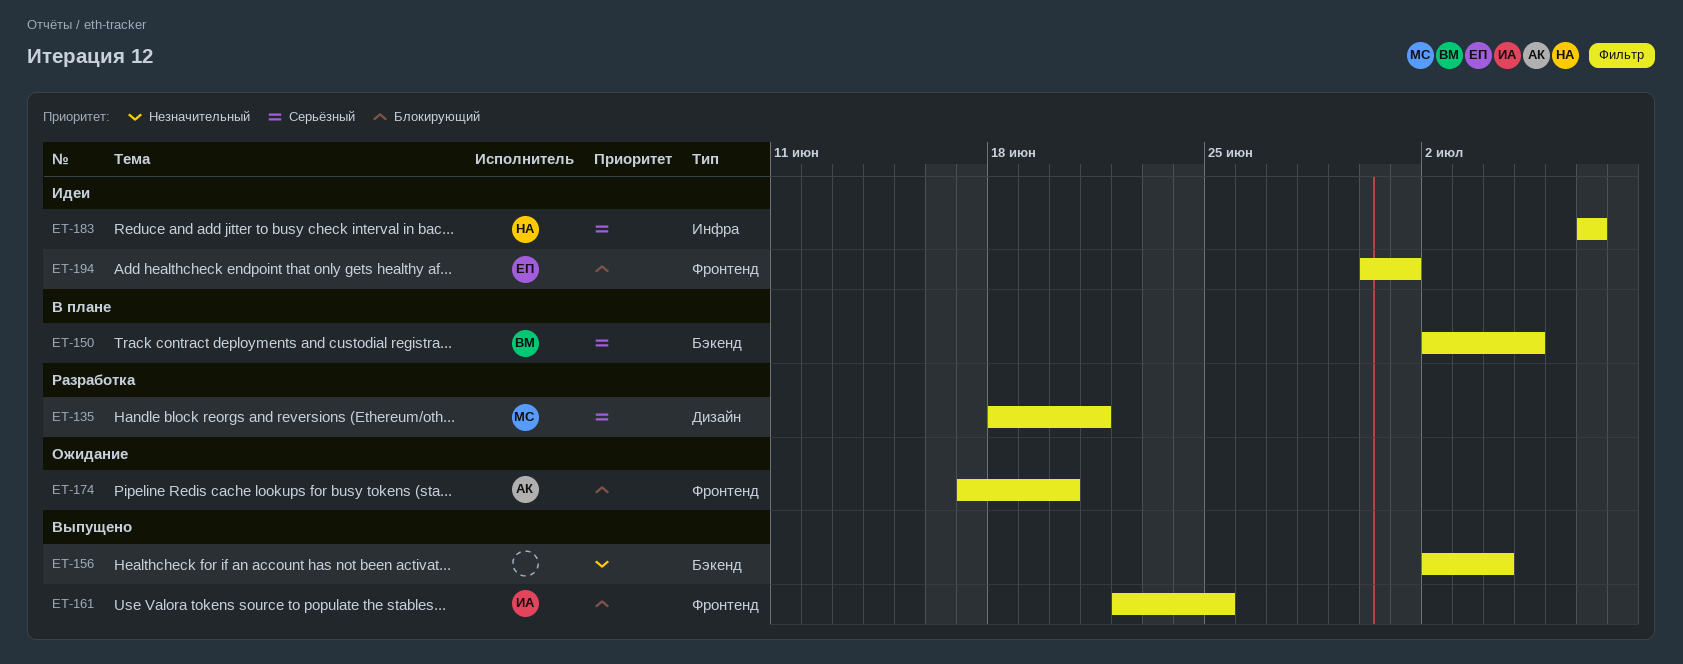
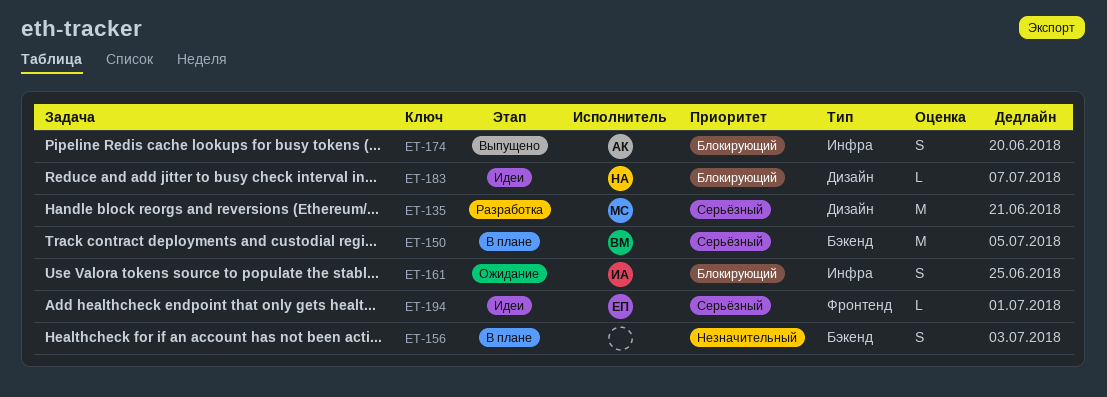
ET-156, status: Выпущено -> В плане
ET-156, due: Jul 4 -> Jul 3
ET-161, status: Выпущено -> Ожидание
ET-161, label: Фронтенд -> Инфра
ET-174, status: Ожидание -> Выпущено
ET-174, label: Фронтенд -> Инфра
ET-183, priority: Серьёзный -> Блокирующий
ET-183, label: Инфра -> Дизайн
ET-194, priority: Блокирующий -> Серьёзный

